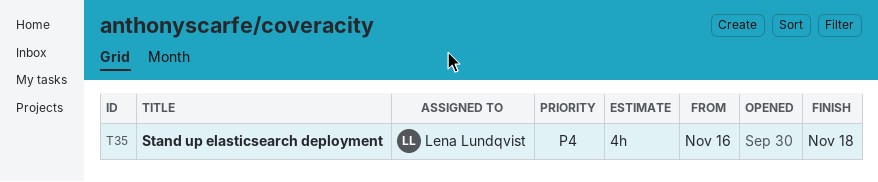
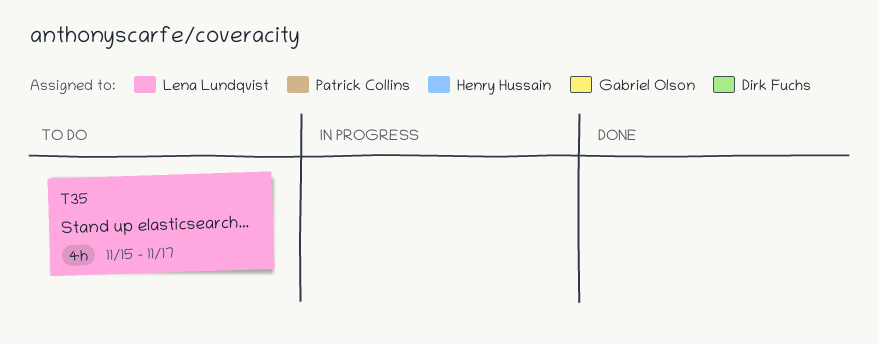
T35, start: Nov 16 -> Nov 15
T35, due: Nov 18 -> Nov 17

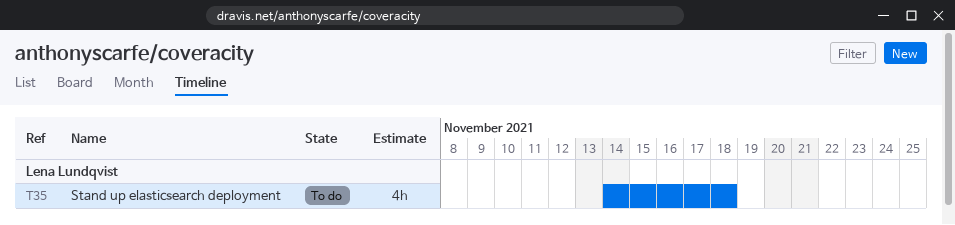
T35, start: Nov 15 -> Nov 14
T35, due: Nov 17 -> Nov 18

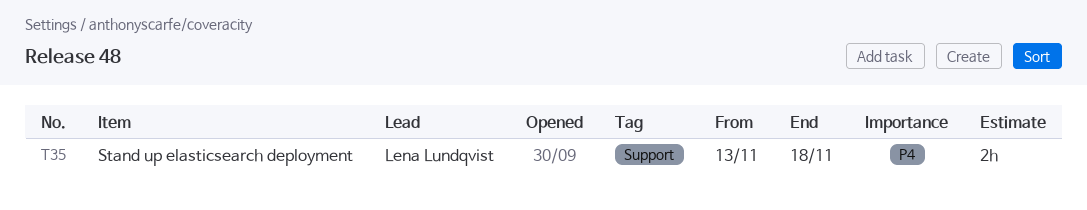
T35, estimate: 4h -> 2h
T35, start: Nov 14 -> Nov 13

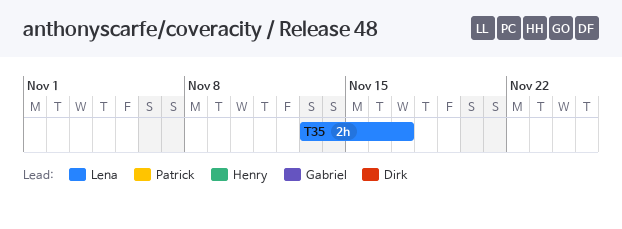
T35, due: Nov 18 -> Nov 17

